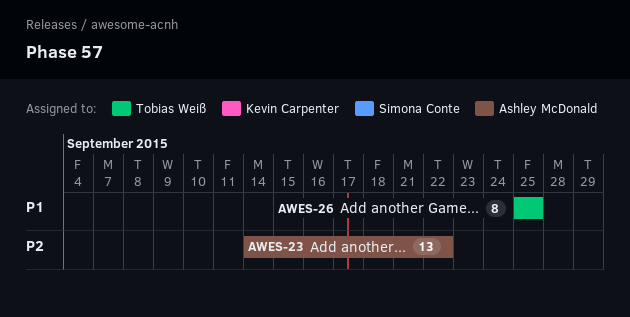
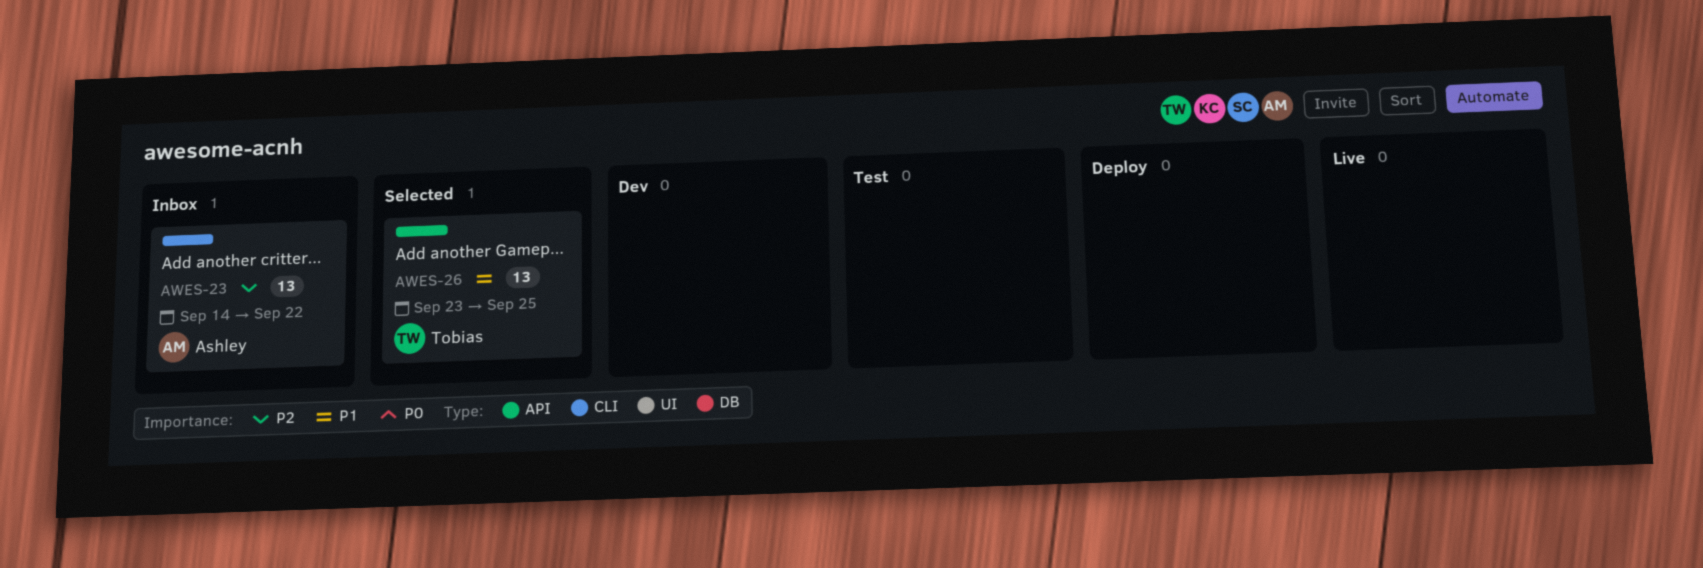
AWES-26, estimate: 8 -> 13
AWES-26, start: Sep 25 -> Sep 23

